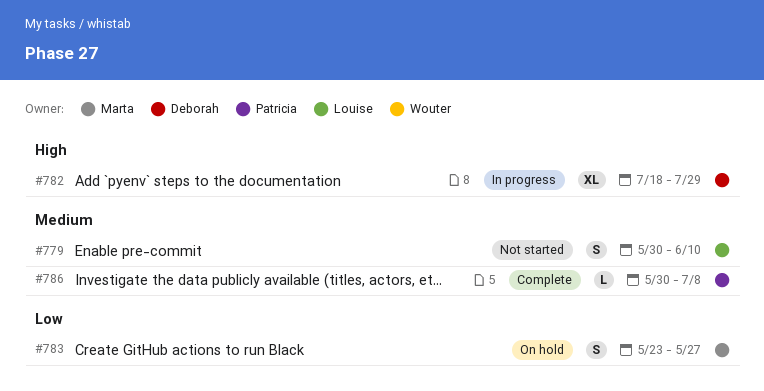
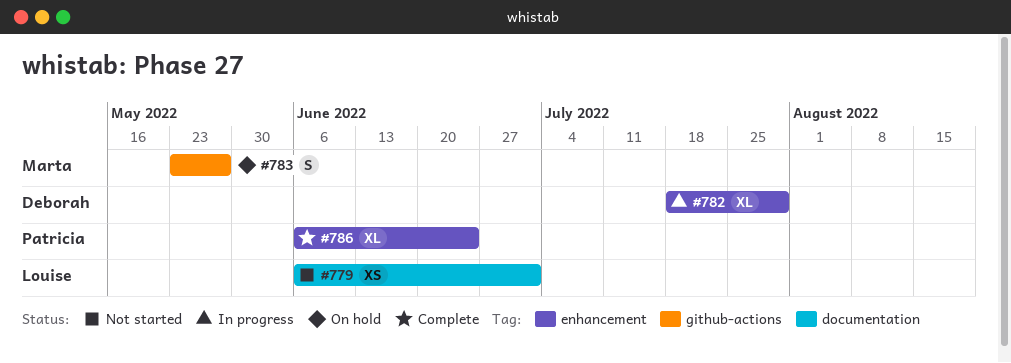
#779, estimate: S -> XS
#779, start: May 30 -> Jun 6
#779, due: Jun 10 -> Jul 1
#786, estimate: L -> XL
#786, start: May 30 -> Jun 6
#786, due: Jul 8 -> Jun 24

